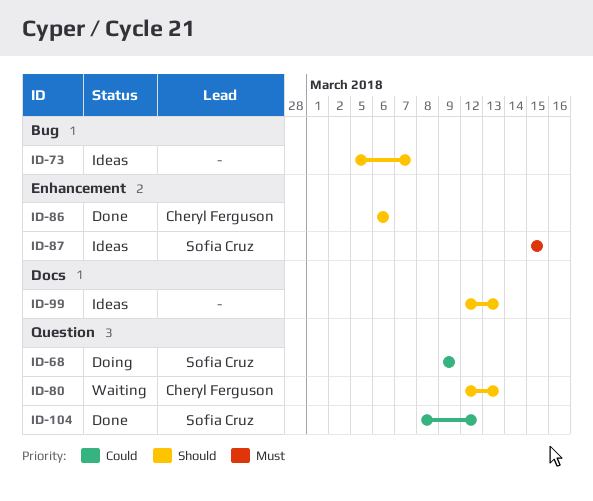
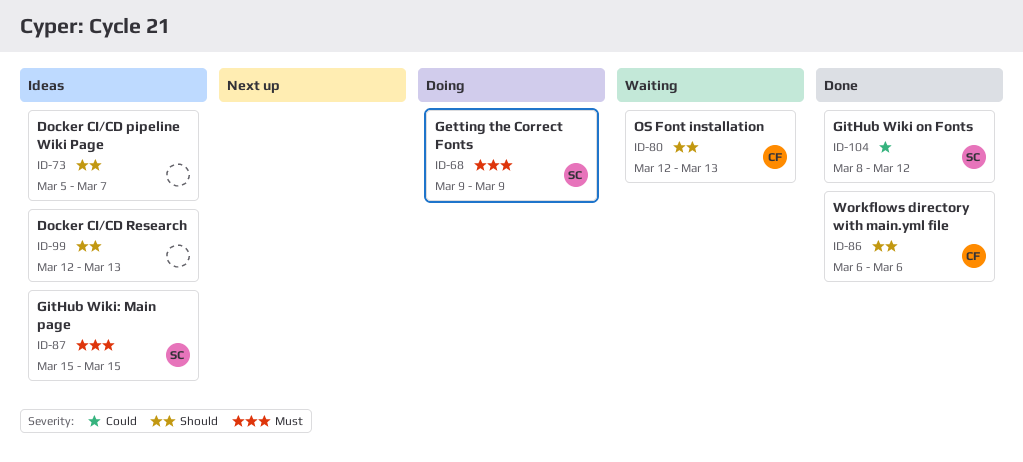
ID-68, priority: Could -> Must

